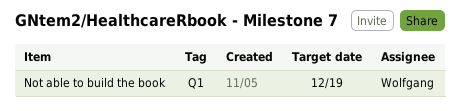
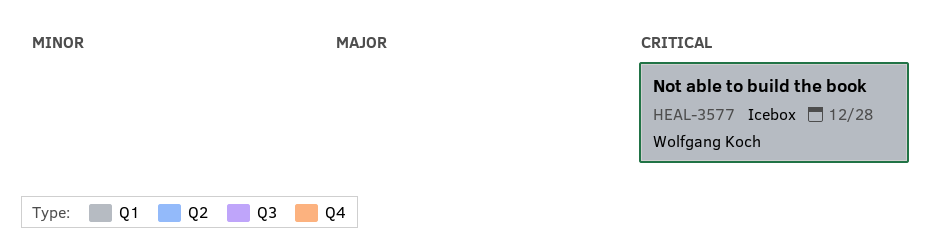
Not able to build the book, due: Dec 19 -> Dec 28

